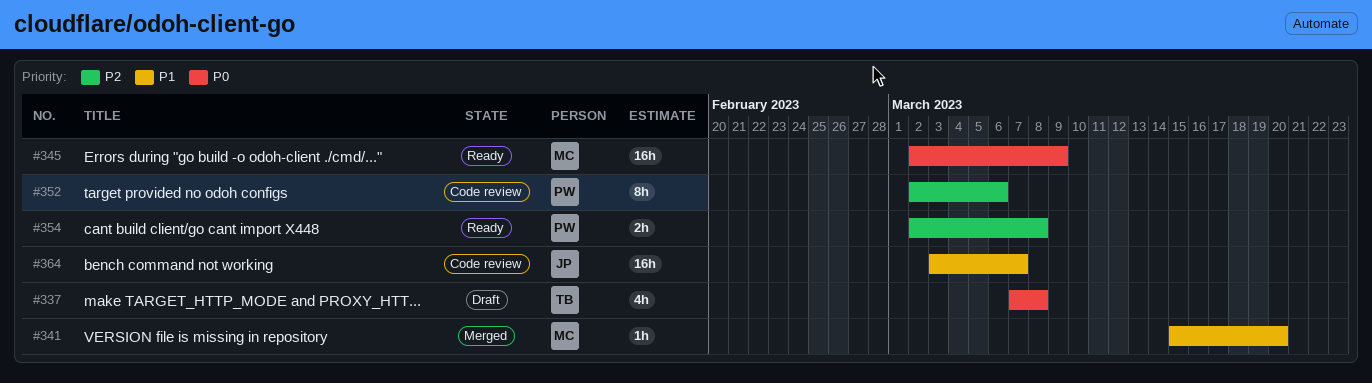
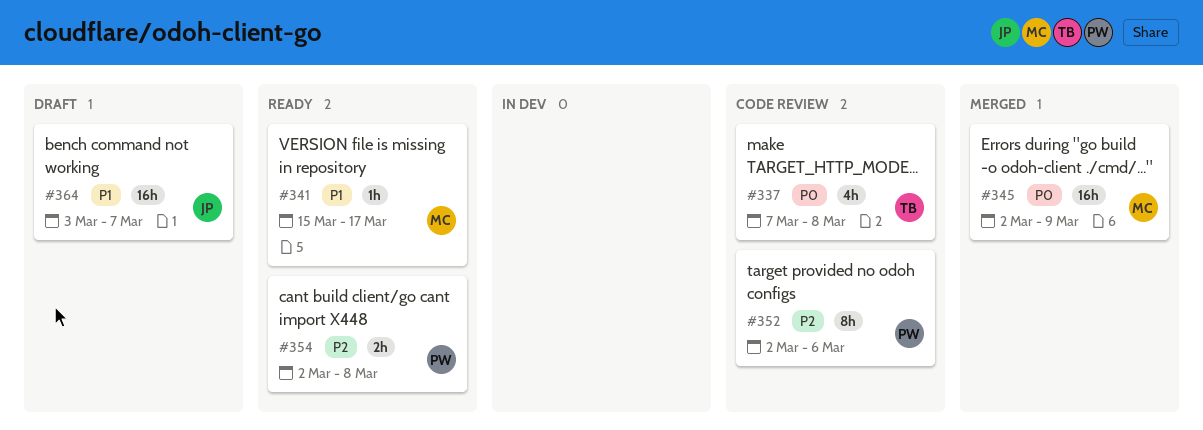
#337, status: Draft -> Code review
#341, status: Merged -> Ready
#341, due: Mar 20 -> Mar 17
#345, status: Ready -> Merged
#364, status: Code review -> Draft

